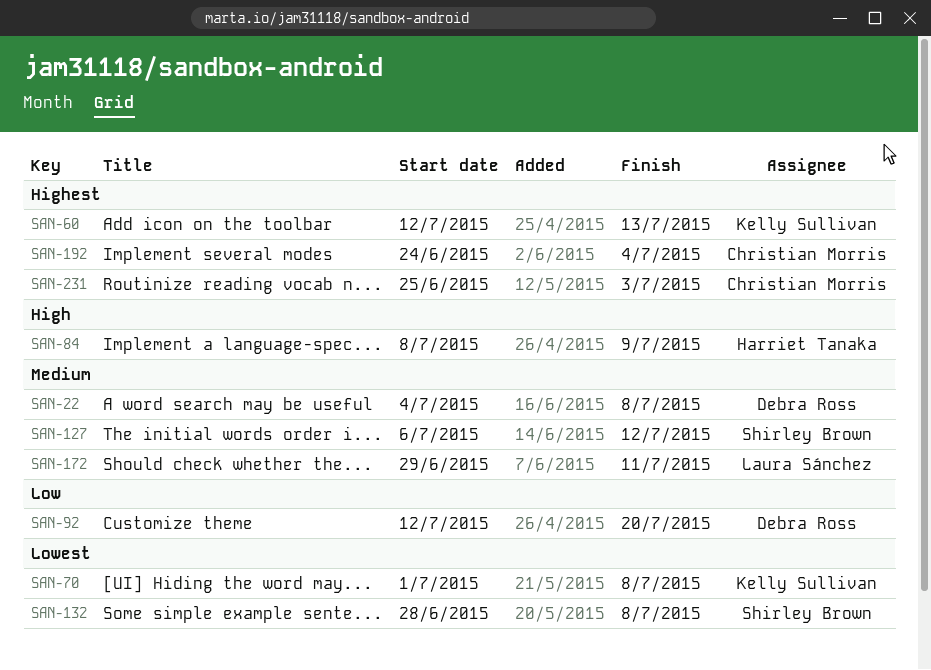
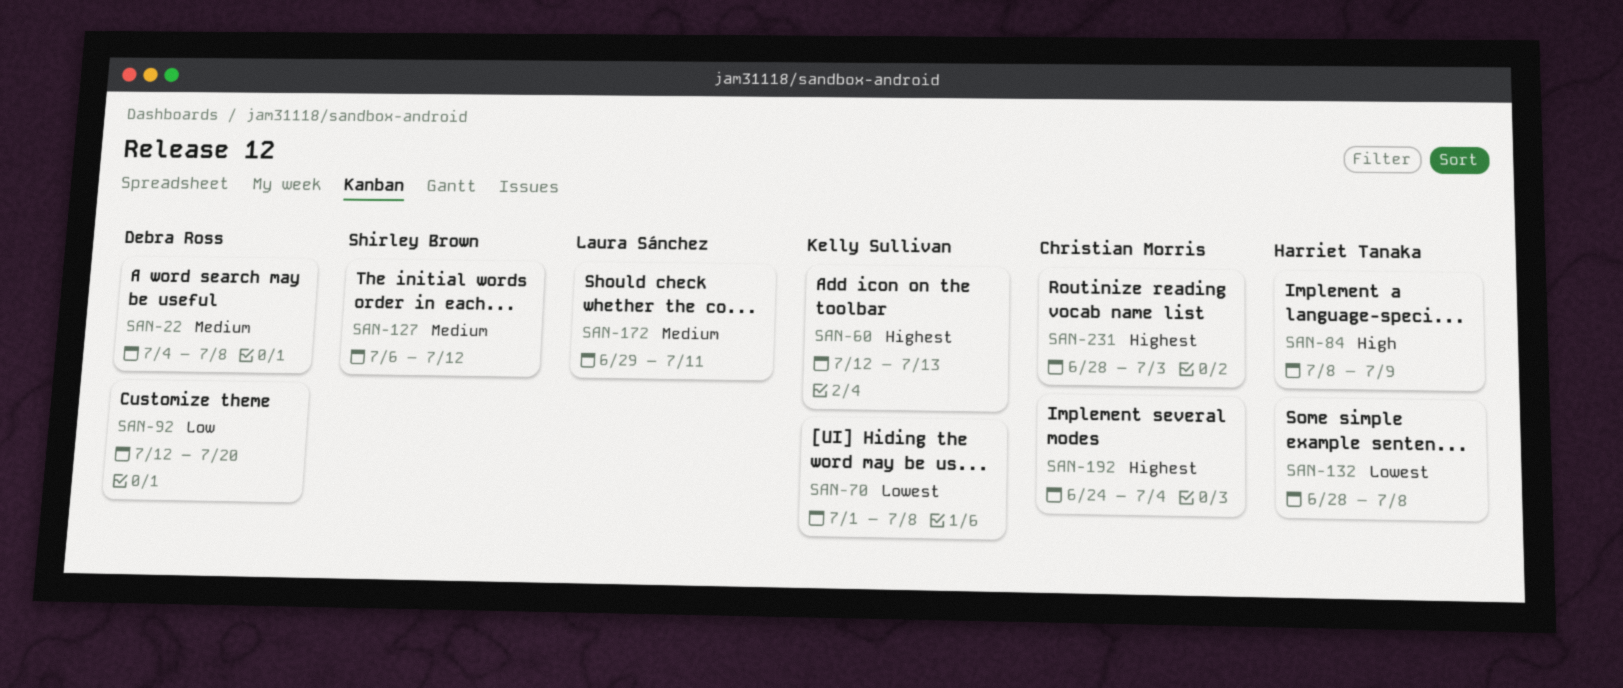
SAN-132, owner: Shirley Brown -> Harriet Tanaka
SAN-231, start: Jun 25 -> Jun 28

